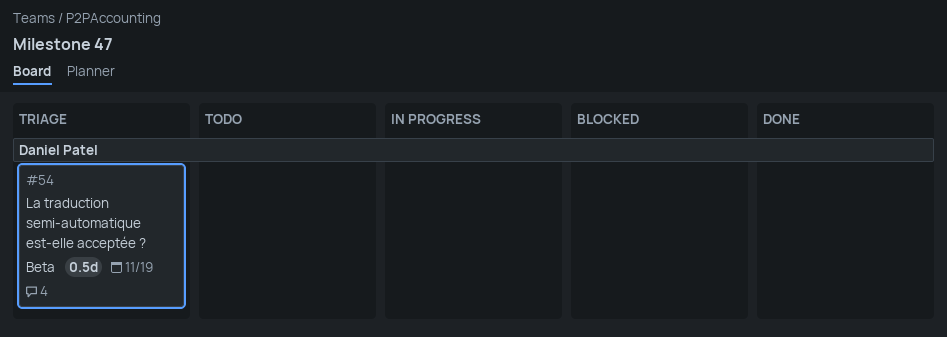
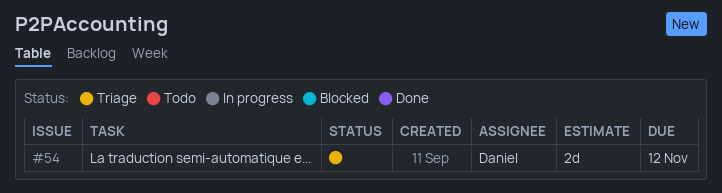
#54, estimate: 0.5d -> 2d
#54, due: Nov 19 -> Nov 12

